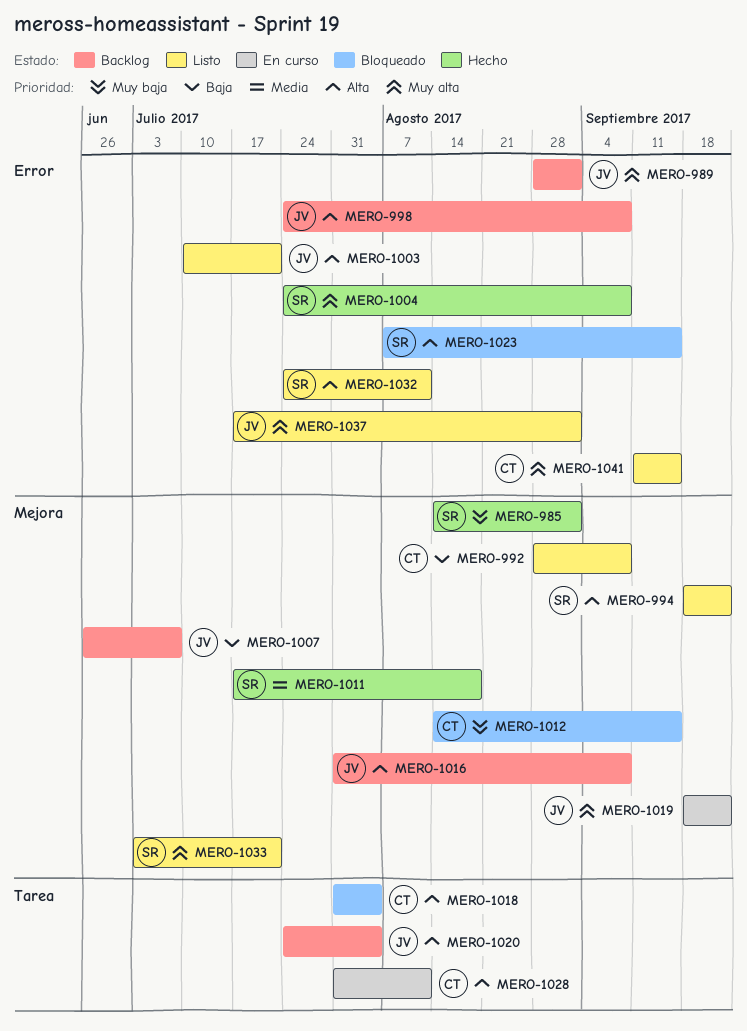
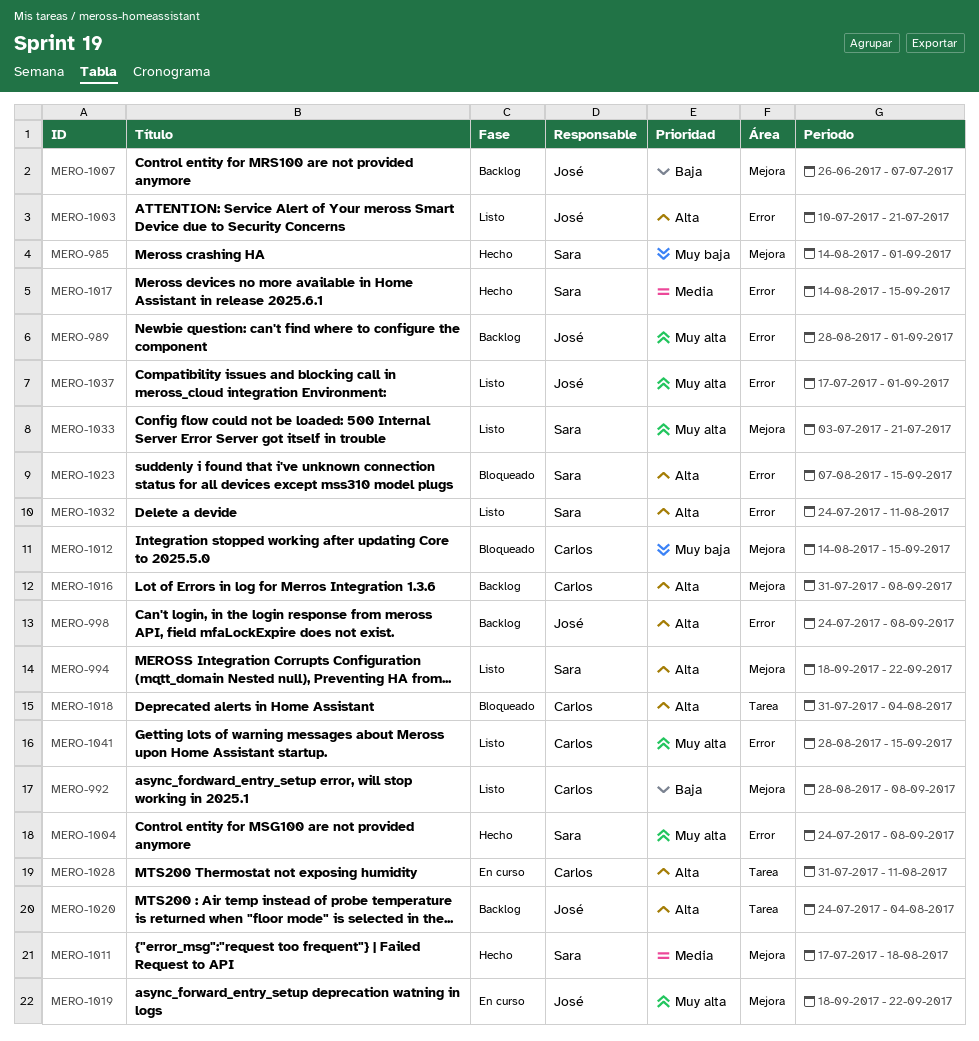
MERO-1016, owner: José -> Carlos
MERO-1017: none -> present
MERO-1041, start: Sep 11 -> Aug 28

